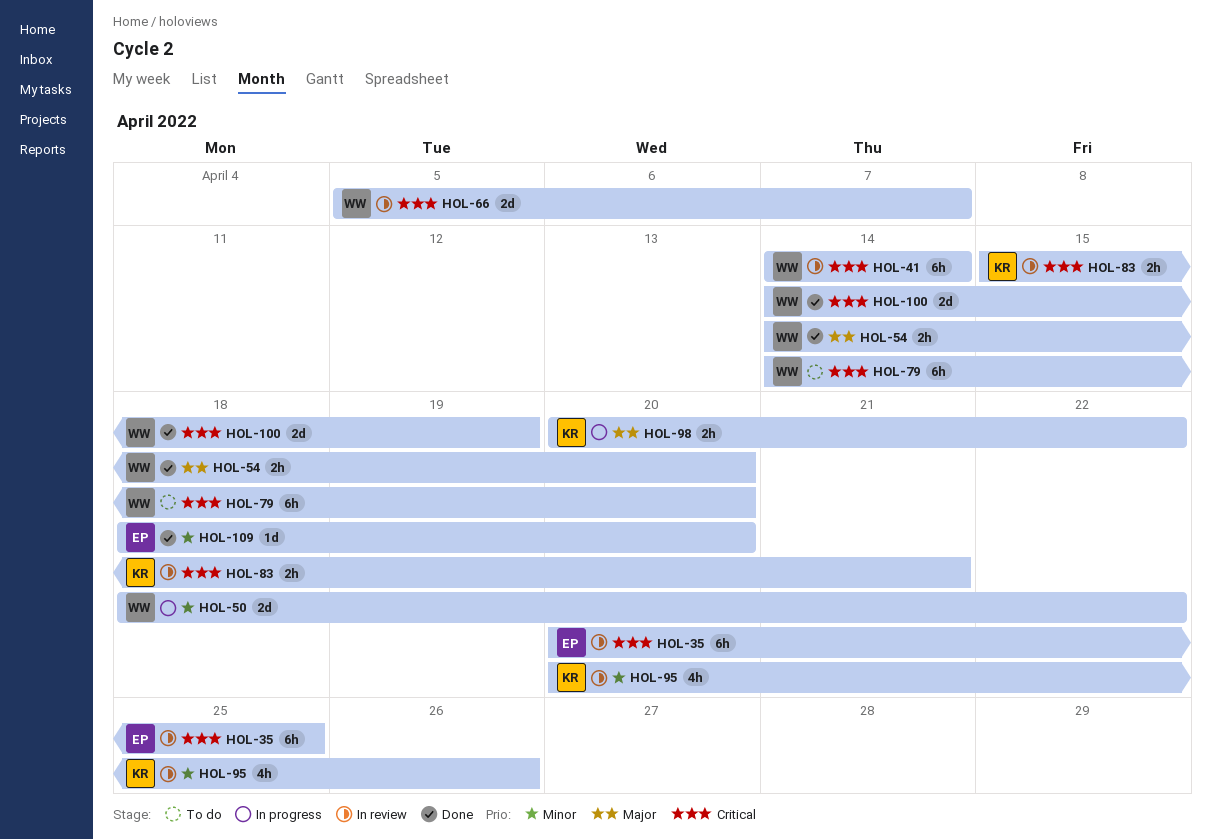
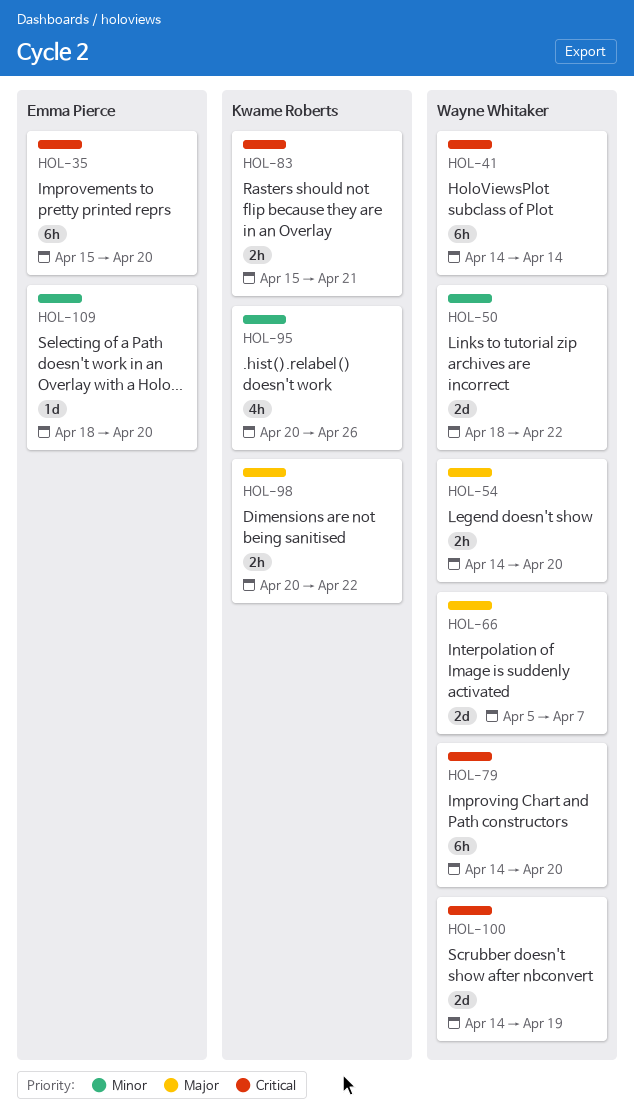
HOL-35, start: Apr 20 -> Apr 15
HOL-35, due: Apr 25 -> Apr 20
HOL-66, priority: Critical -> Major

